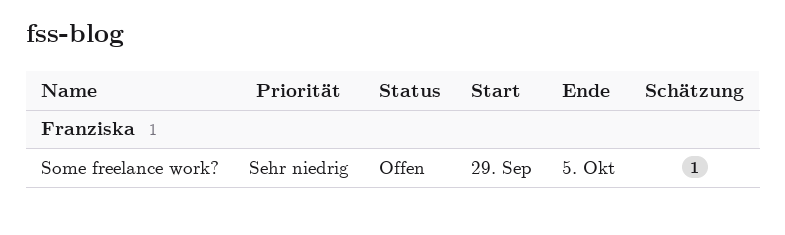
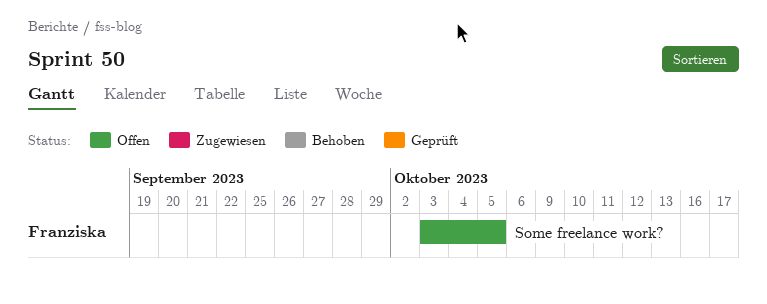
Some freelance work?, start: Sep 29 -> Oct 3

